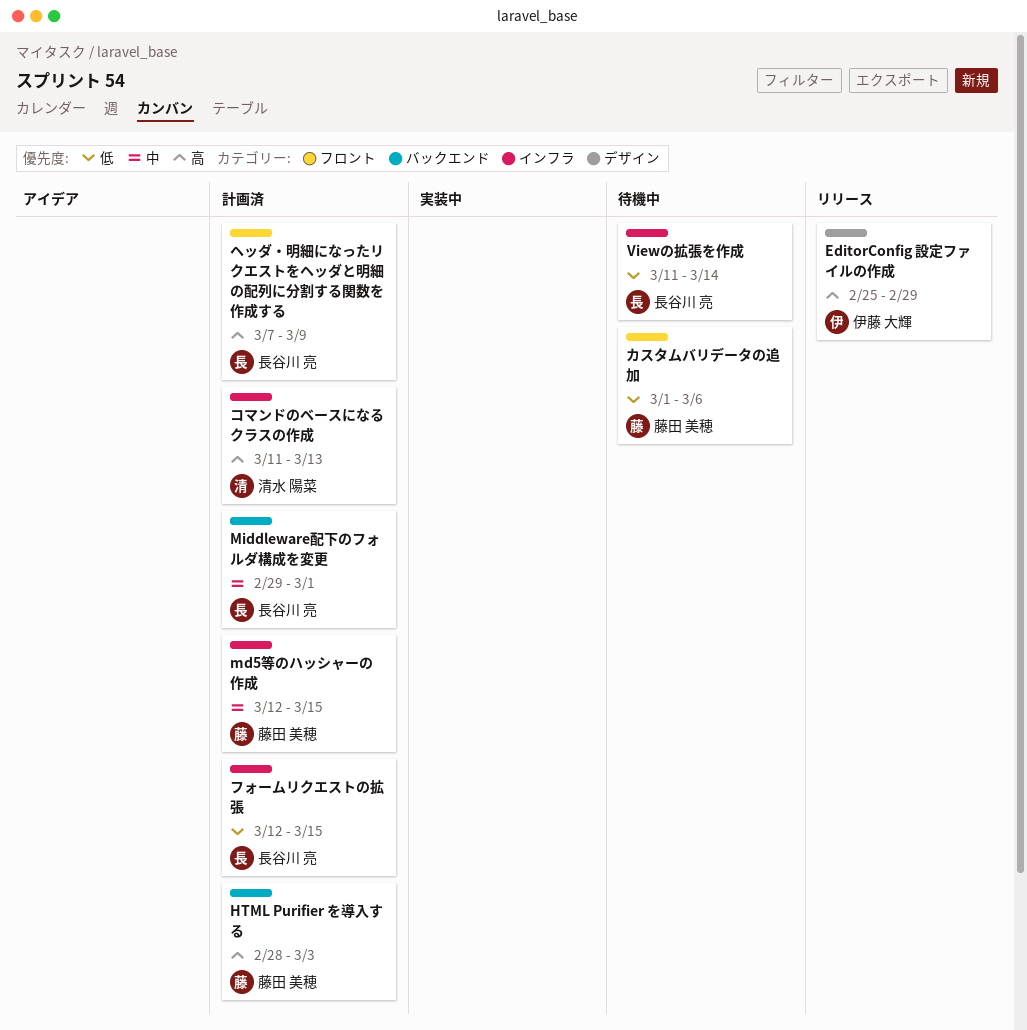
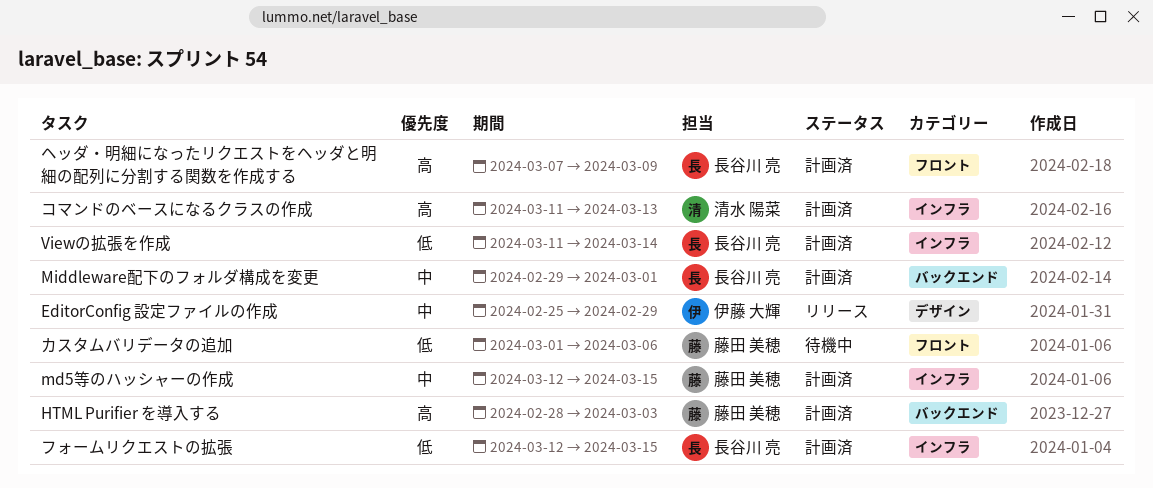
EditorConfig 設定ファイルの作成, priority: 高 -> 中
Viewの拡張を作成, status: 待機中 -> 計画済

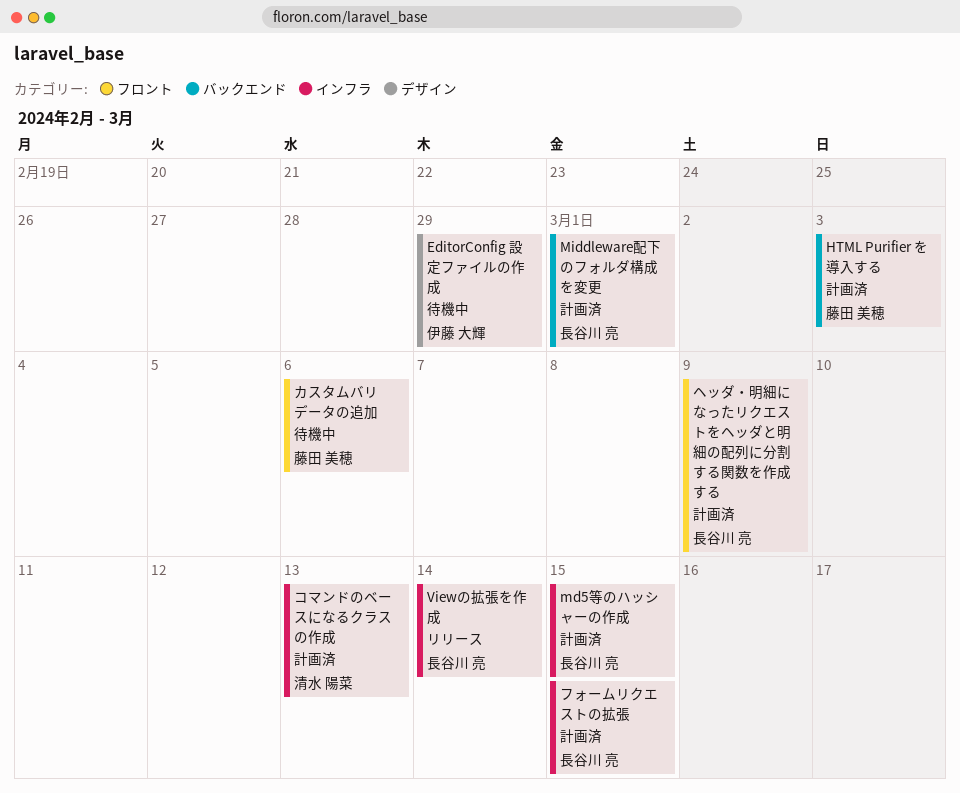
EditorConfig 設定ファイルの作成, status: リリース -> 待機中
md5等のハッシャーの作成, owner: 藤田 美穂 -> 長谷川 亮
Viewの拡張を作成, status: 計画済 -> リリース

